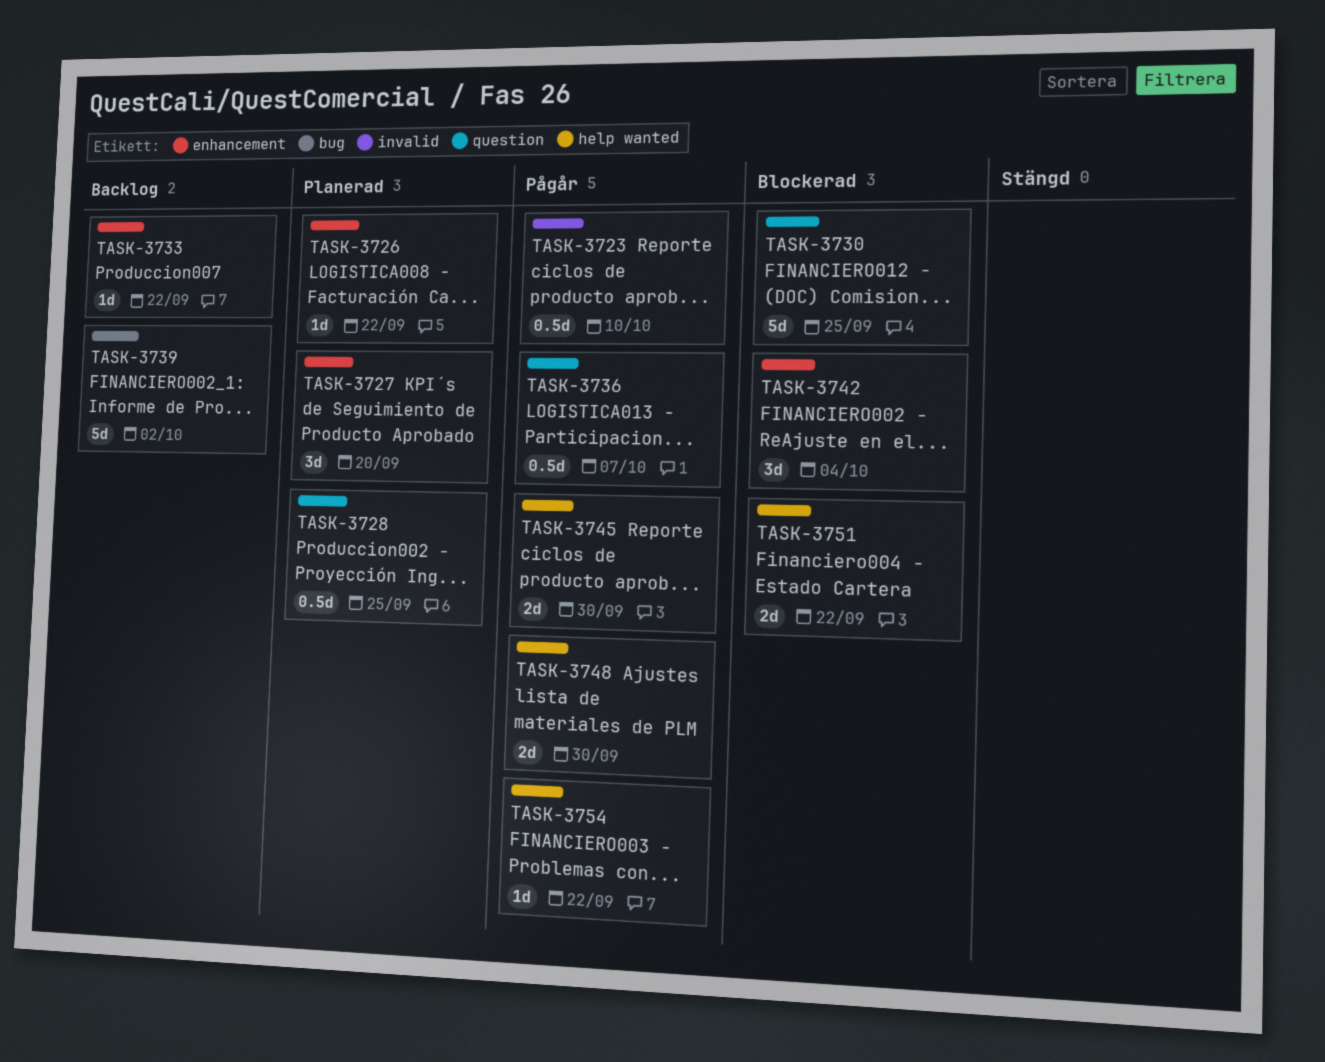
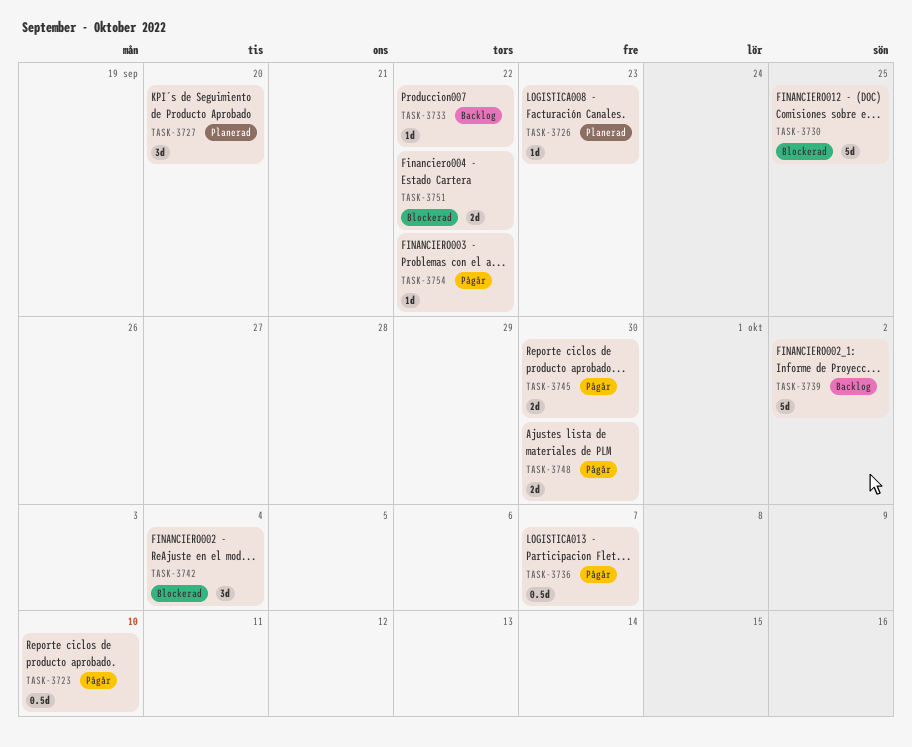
TASK-3726, due: Sep 22 -> Sep 23
TASK-3728: present -> none

